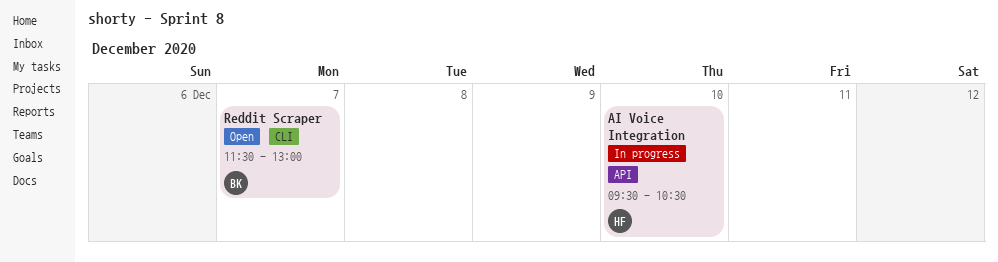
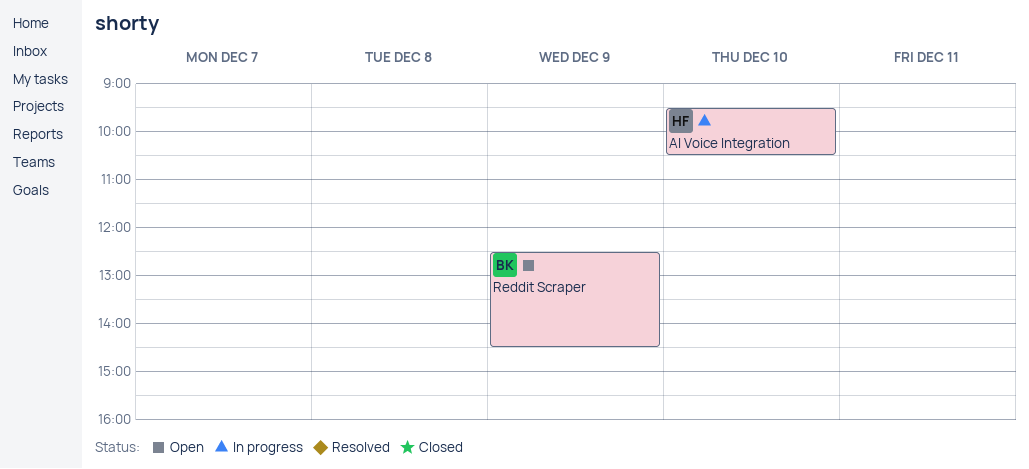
Reddit Scraper, day: Dec 7 -> Dec 9
Reddit Scraper, begins: 11:30 -> 12:30
Reddit Scraper, ends: 13:00 -> 14:30

